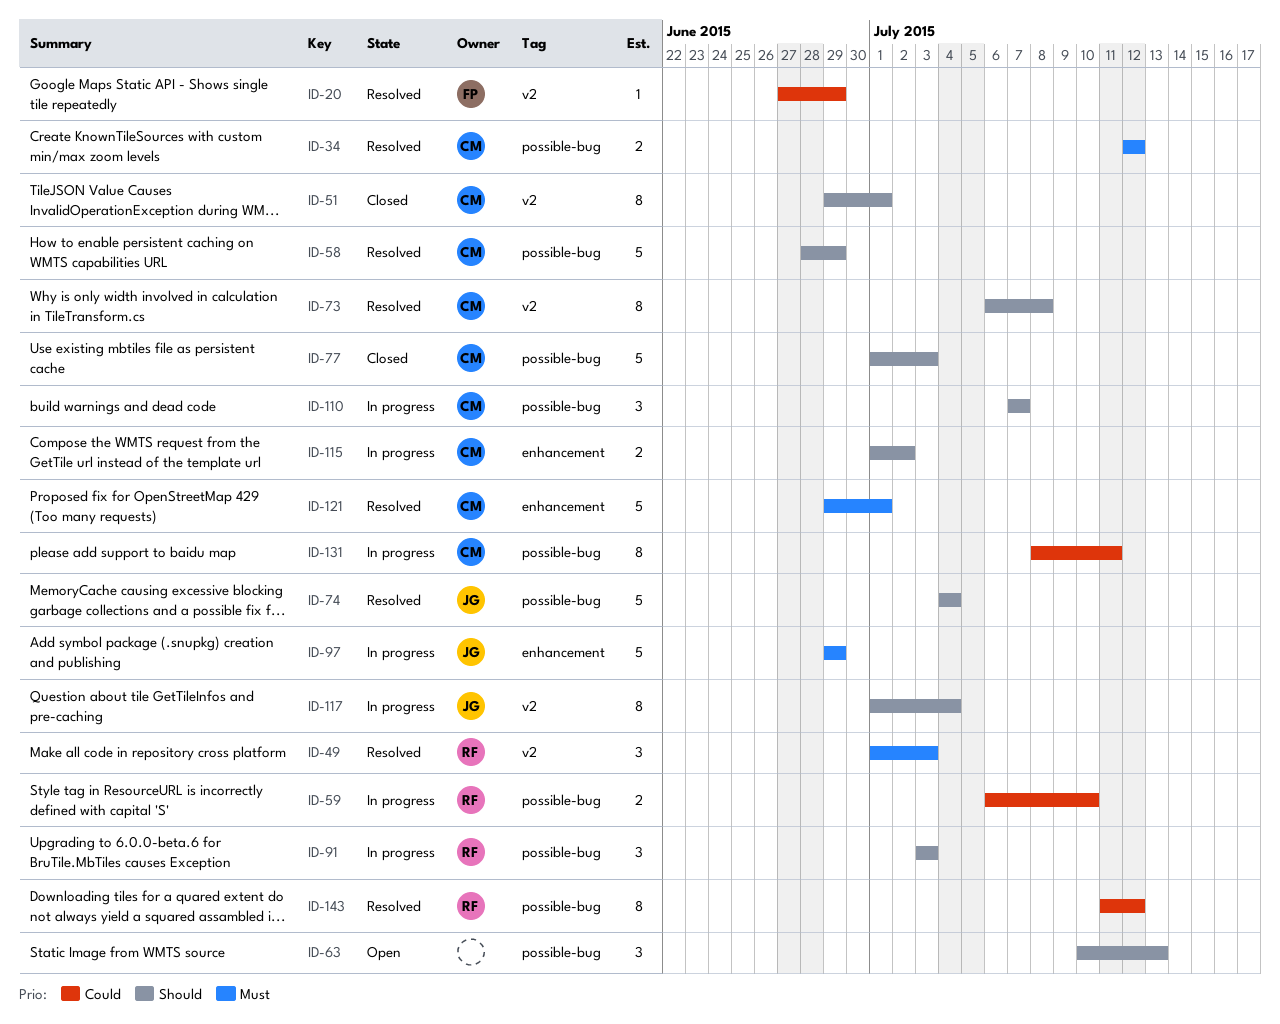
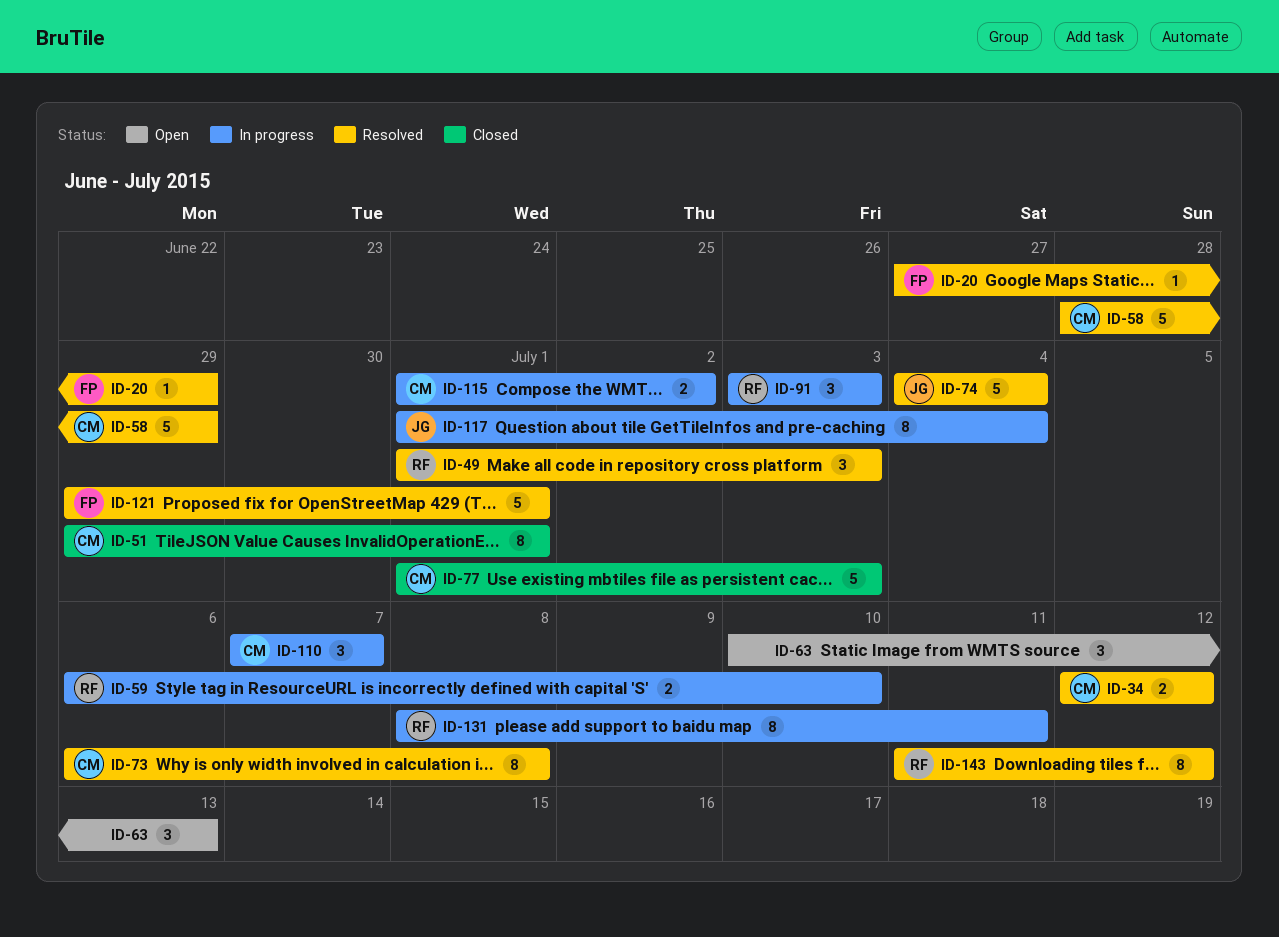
ID-97: present -> none
ID-121, owner: CM -> FP
ID-131, owner: CM -> RF

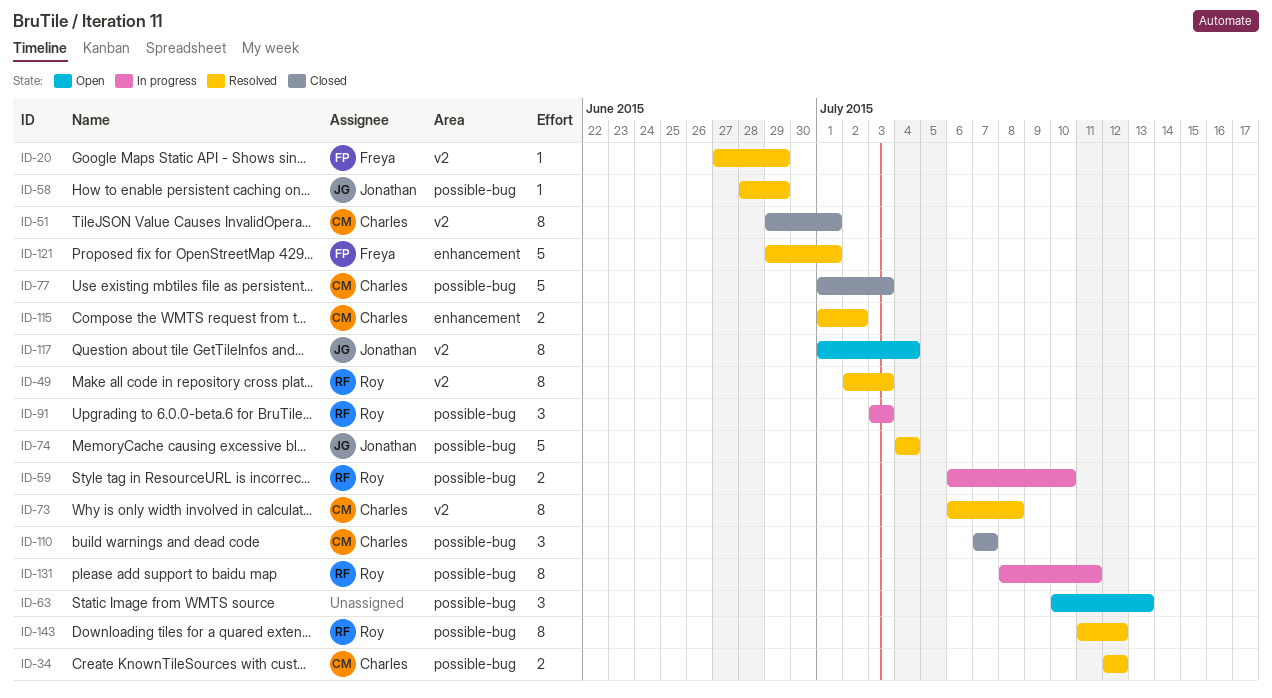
ID-49, estimate: 3 -> 8
ID-49, start: Jul 1 -> Jul 2
ID-58, owner: Charles -> Jonathan
ID-58, estimate: 5 -> 1
ID-110, status: In progress -> Closed
ID-115, status: In progress -> Resolved
ID-117, status: In progress -> Open

